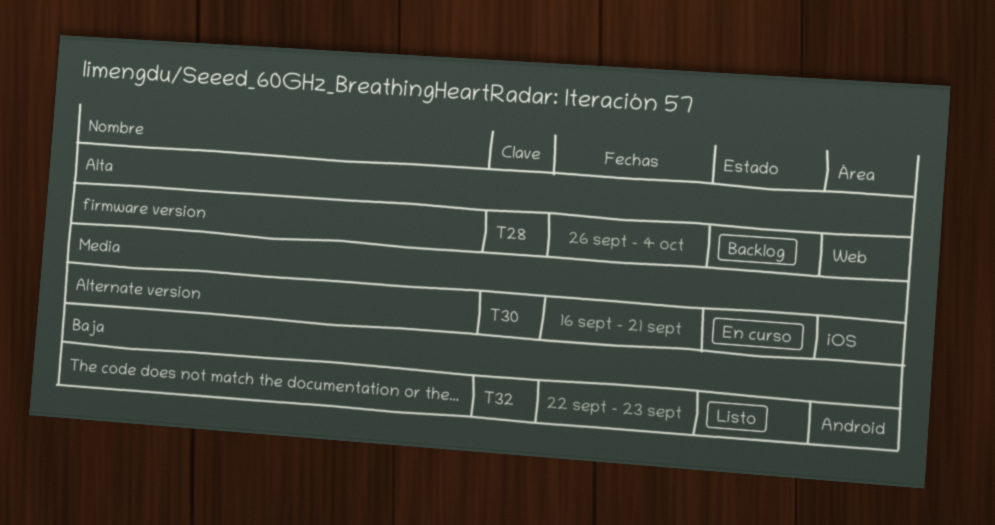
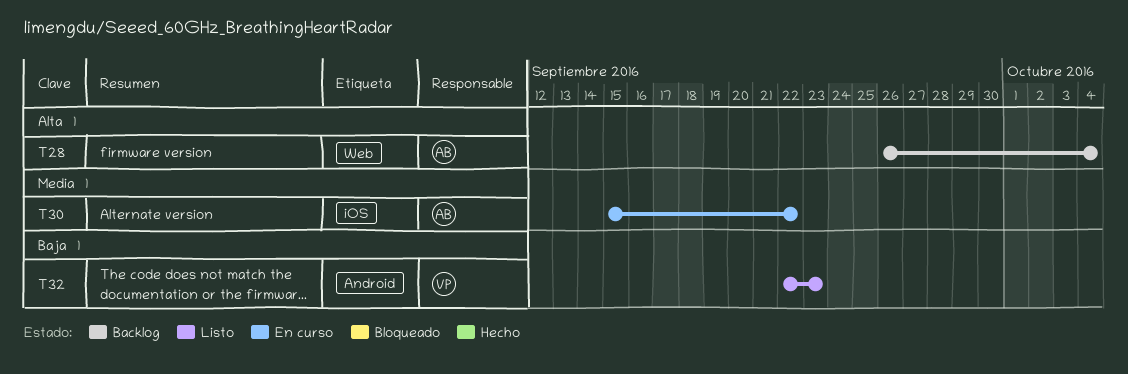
T30, start: Sep 16 -> Sep 15
T30, due: Sep 21 -> Sep 22

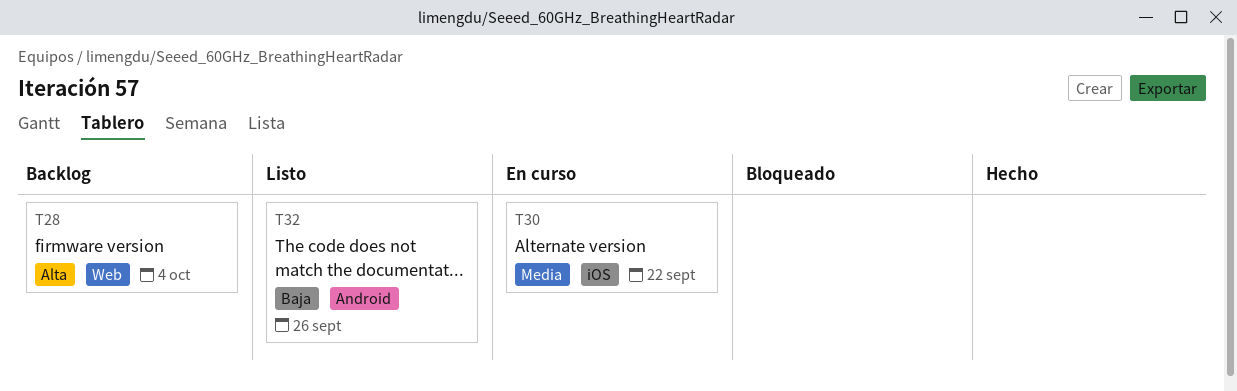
T32, due: Sep 23 -> Sep 26

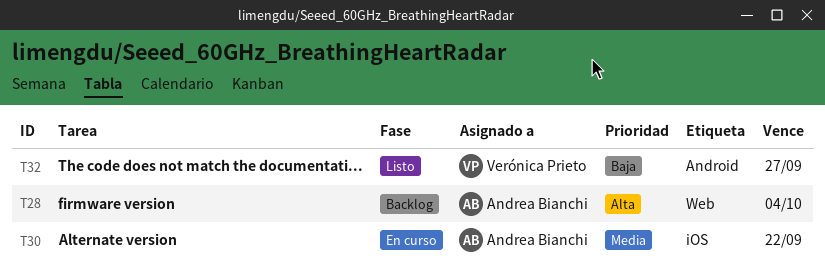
T32, due: Sep 26 -> Sep 27

